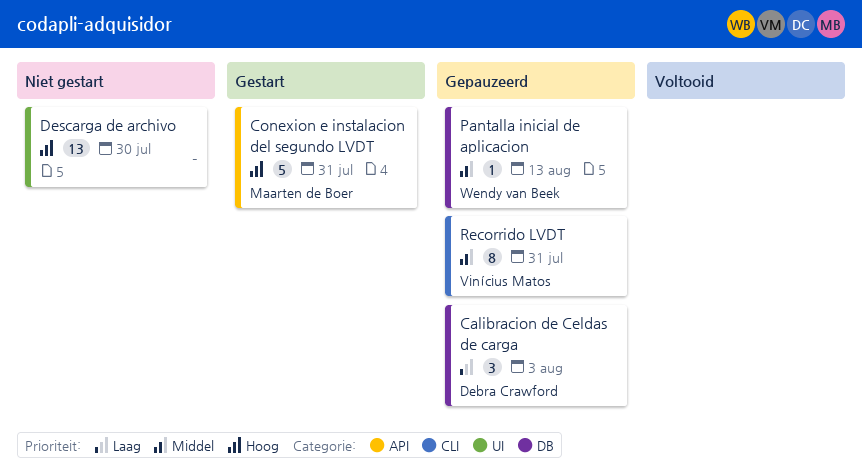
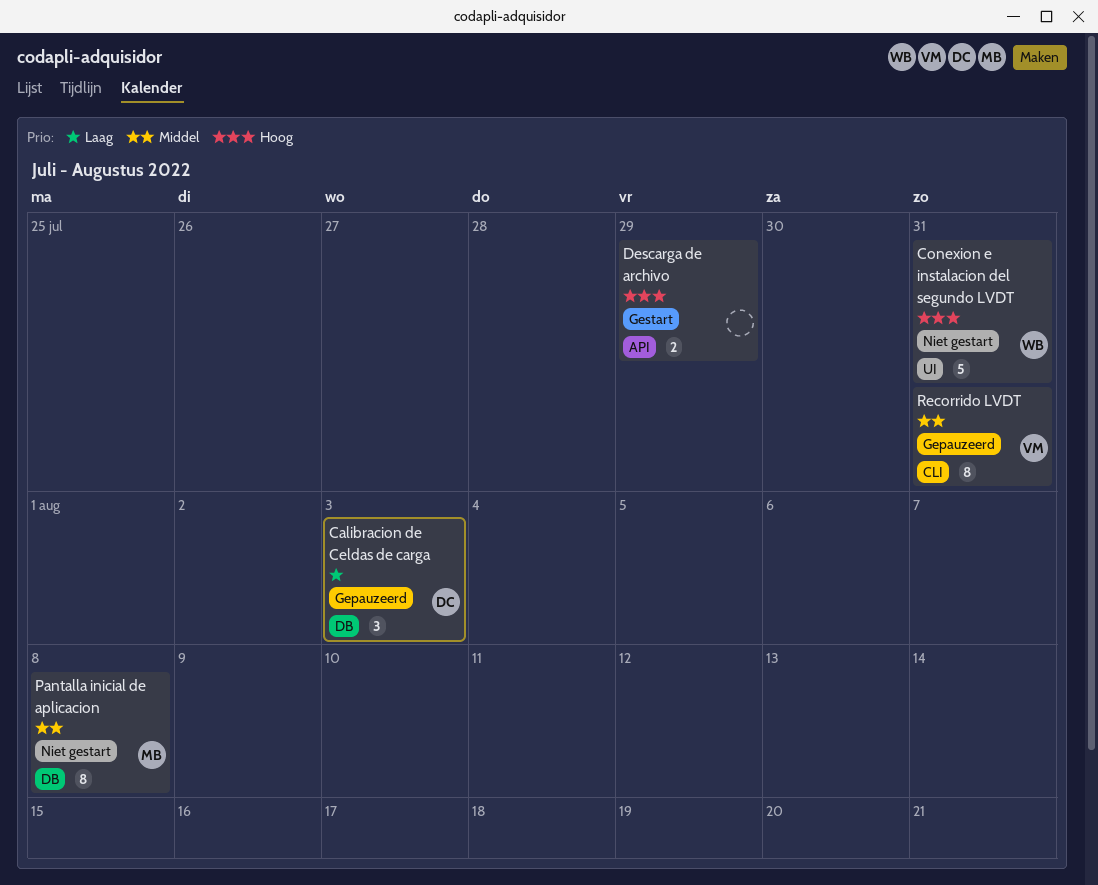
Conexion e instalacion del segundo LVDT, status: Gestart -> Niet gestart
Conexion e instalacion del segundo LVDT, owner: Maarten de Boer -> Wendy van Beek
Conexion e instalacion del segundo LVDT, label: API -> UI
Descarga de archivo, status: Niet gestart -> Gestart
Descarga de archivo, label: UI -> API
Descarga de archivo, estimate: 13 -> 2
Descarga de archivo, due: Jul 30 -> Jul 29
Pantalla inicial de aplicacion, status: Gepauzeerd -> Niet gestart
Pantalla inicial de aplicacion, owner: Wendy van Beek -> Maarten de Boer
Pantalla inicial de aplicacion, estimate: 1 -> 8
Pantalla inicial de aplicacion, due: Aug 13 -> Aug 8

